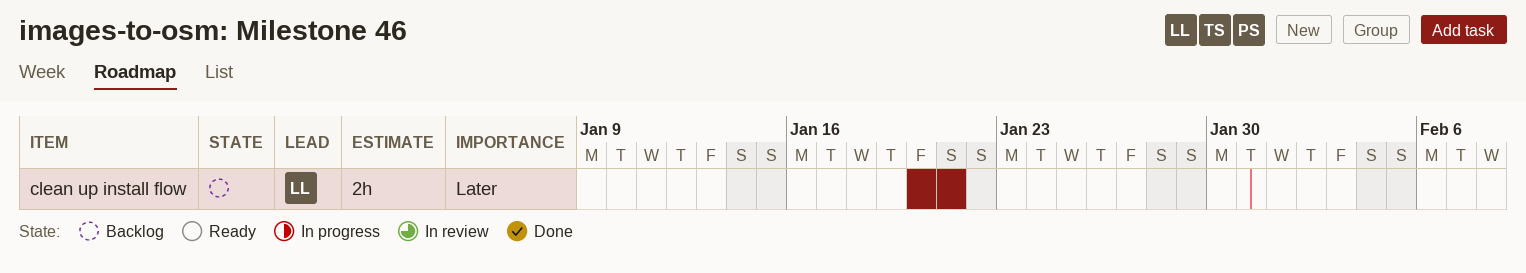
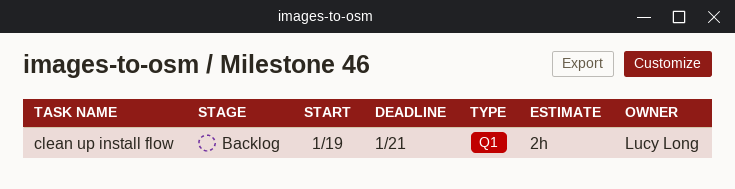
clean up install flow, start: Jan 20 -> Jan 19

